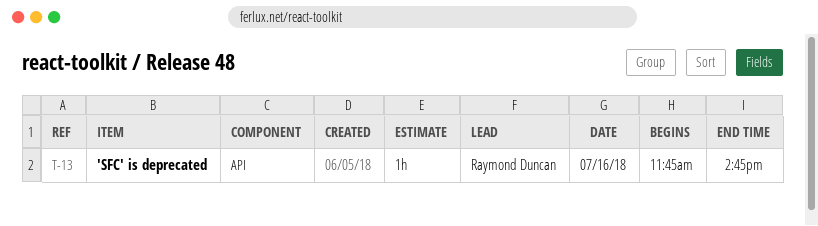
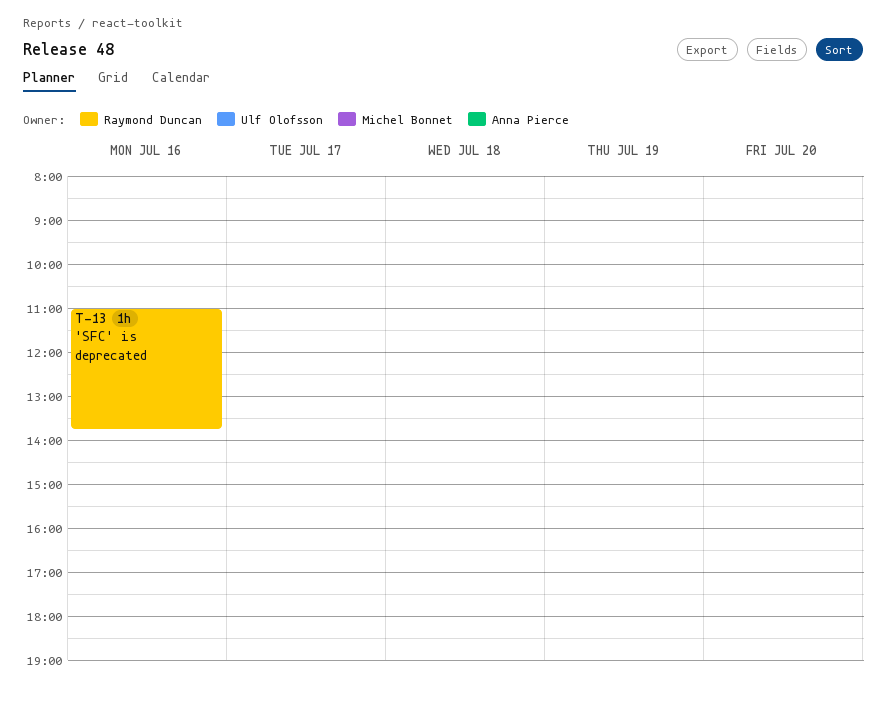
T-13, begins: 11:45 -> 11:00
T-13, ends: 14:45 -> 13:45

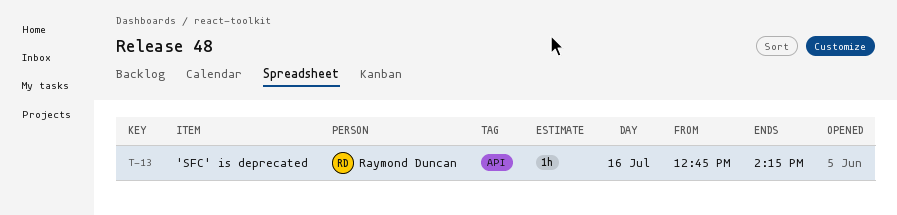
T-13, begins: 11:00 -> 12:45
T-13, ends: 13:45 -> 14:15

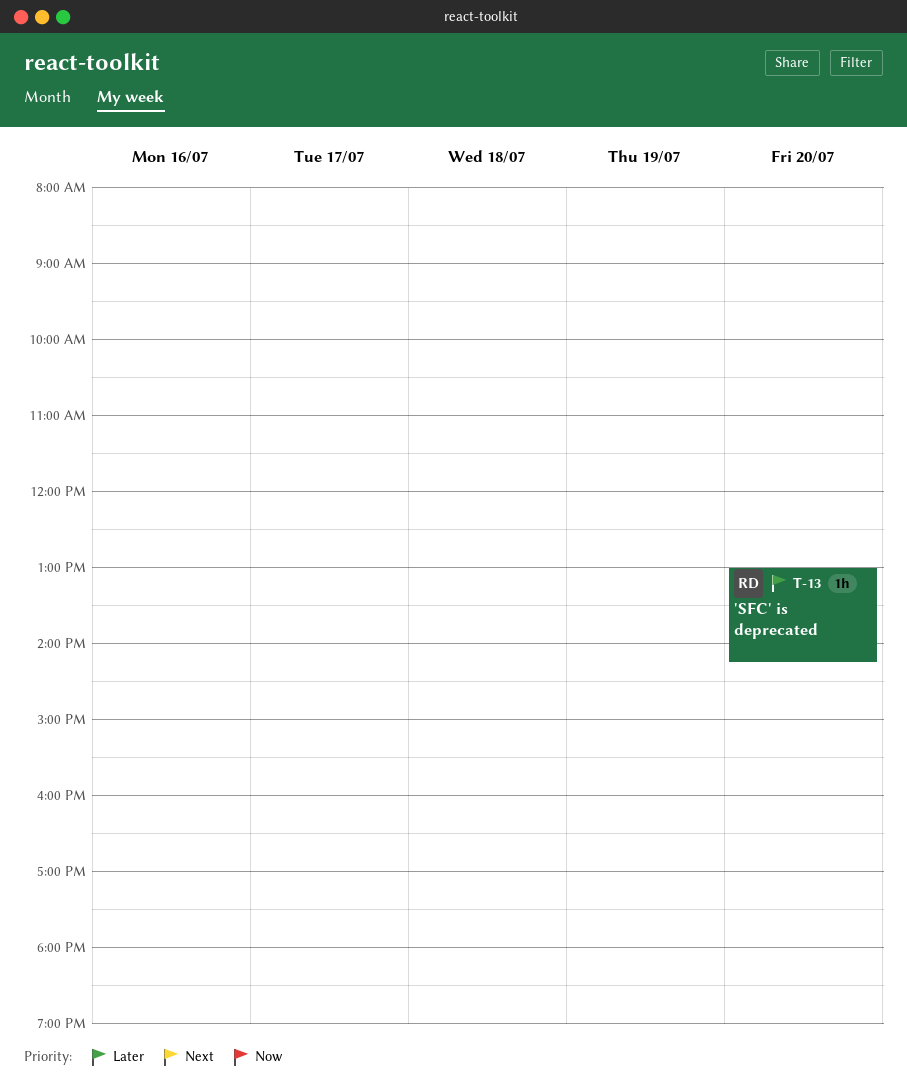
T-13, day: Jul 16 -> Jul 20
T-13, begins: 12:45 -> 13:00

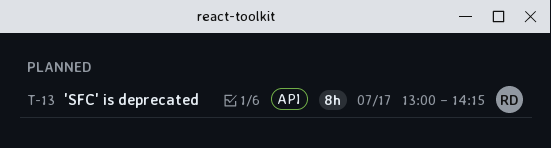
T-13, estimate: 1h -> 8h
T-13, day: Jul 20 -> Jul 17

